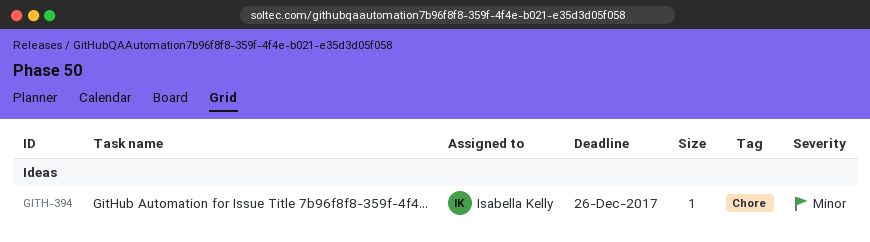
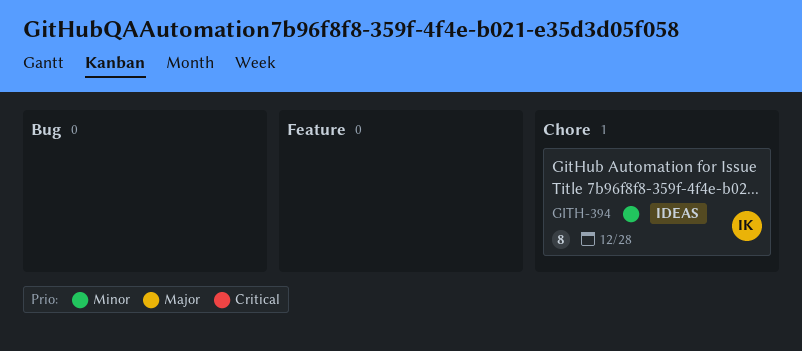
GITH-394, estimate: 1 -> 8
GITH-394, due: Dec 26 -> Dec 28

